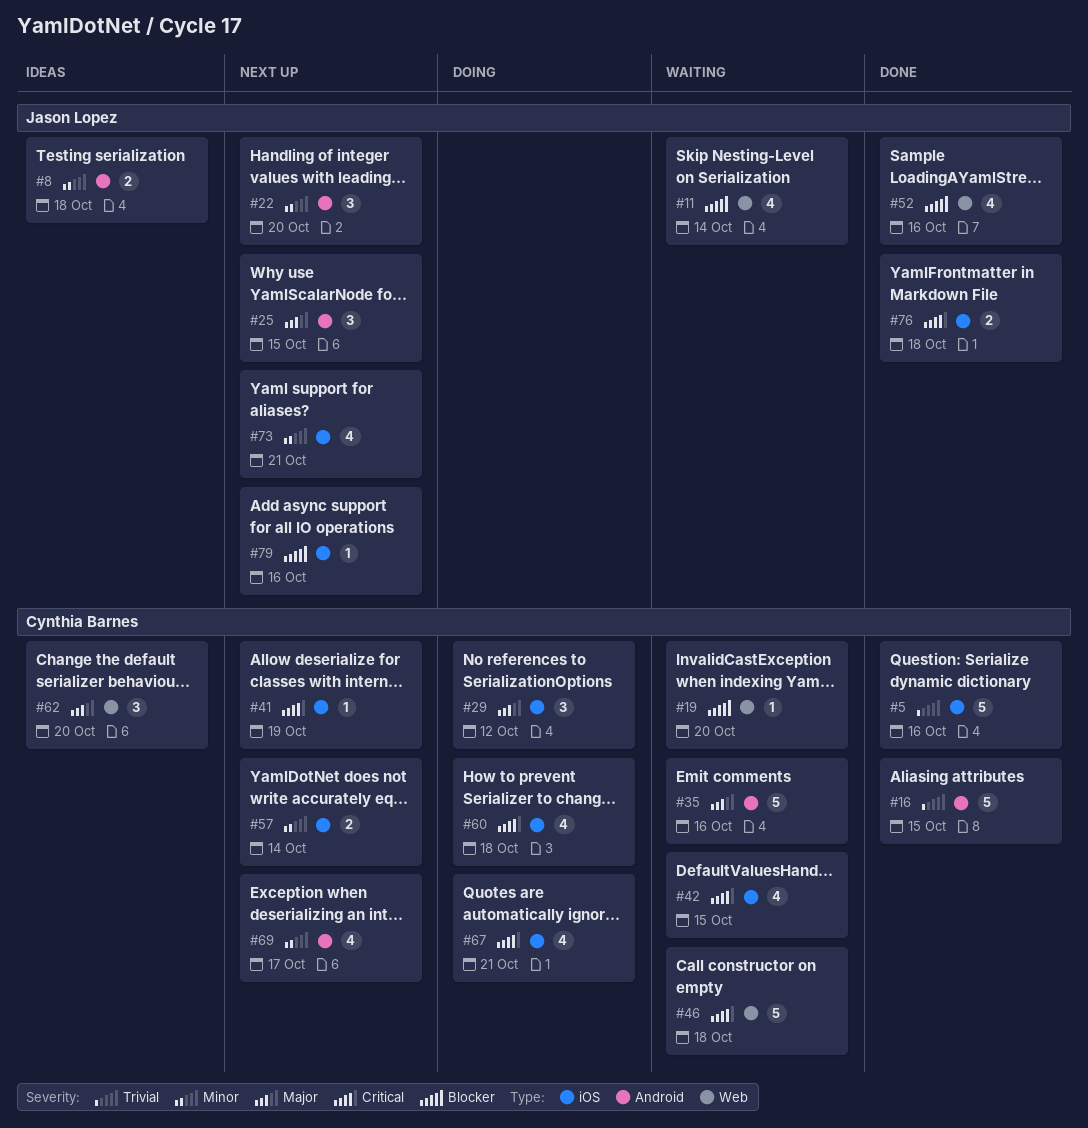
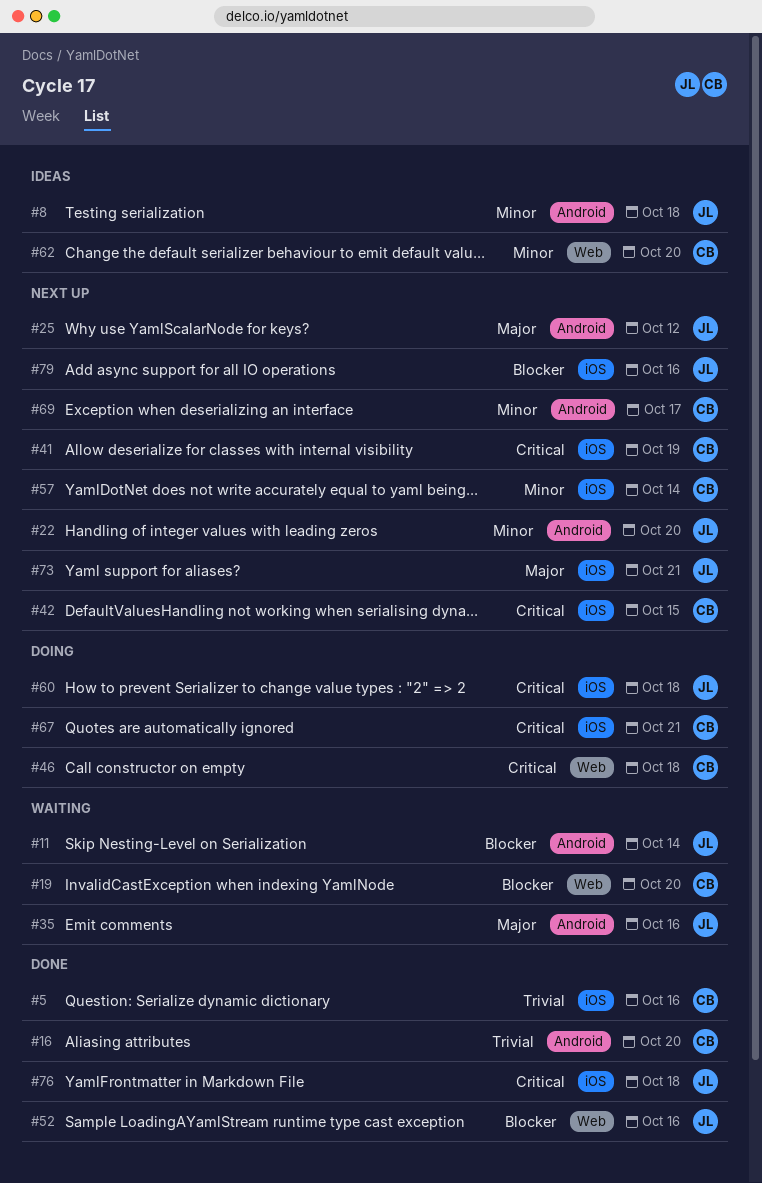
#11, label: Web -> Android
#16, due: Oct 15 -> Oct 20
#25, due: Oct 15 -> Oct 12
#29: present -> none
#35, owner: Cynthia Barnes -> Jason Lopez
#42, status: Waiting -> Next up
#46, status: Waiting -> Doing
#60, owner: Cynthia Barnes -> Jason Lopez
#62, priority: Major -> Minor
#73, priority: Minor -> Major

